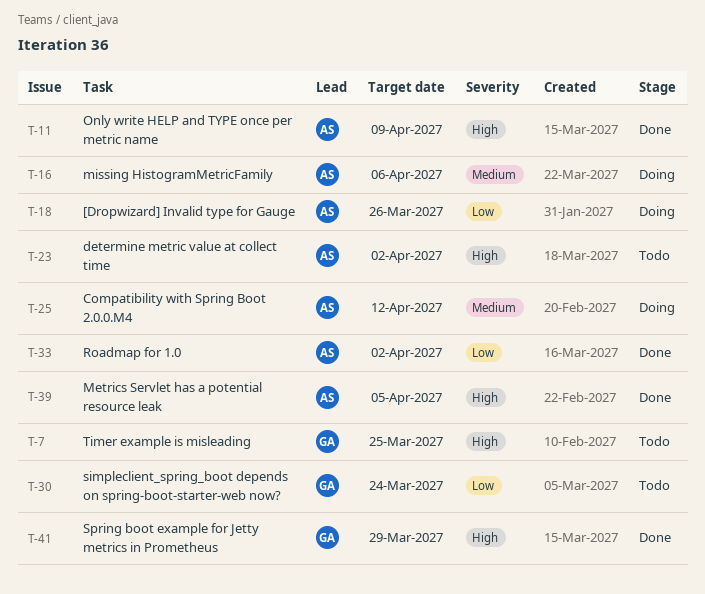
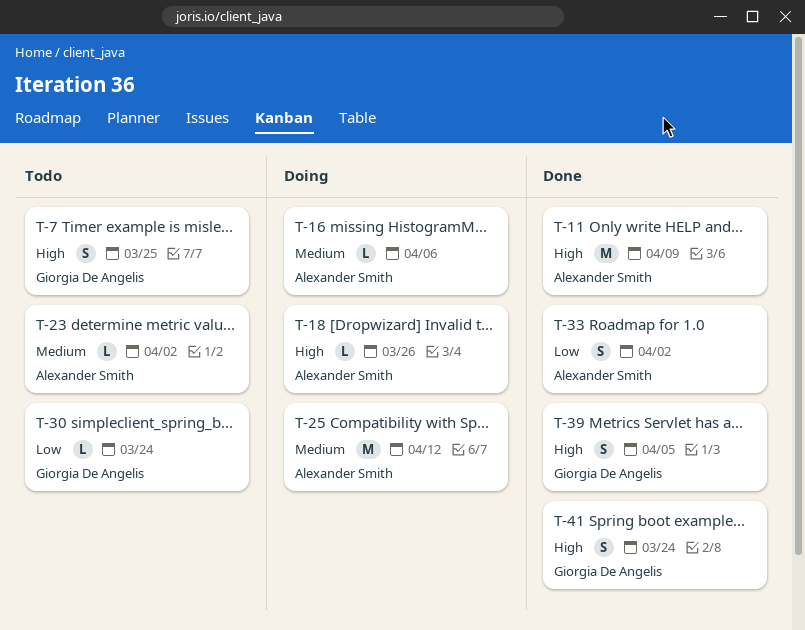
T-18, priority: Low -> High
T-23, priority: High -> Medium
T-39, owner: Alexander Smith -> Giorgia De Angelis
T-41, due: Mar 29 -> Mar 24

